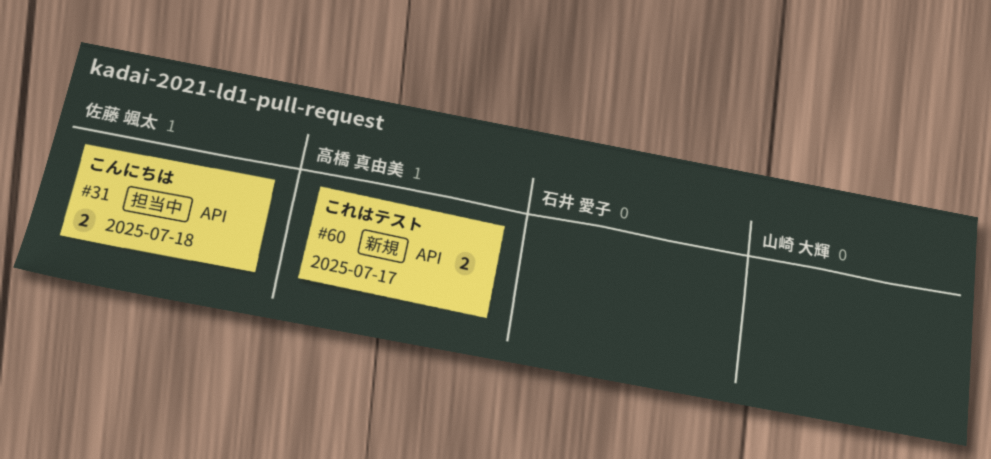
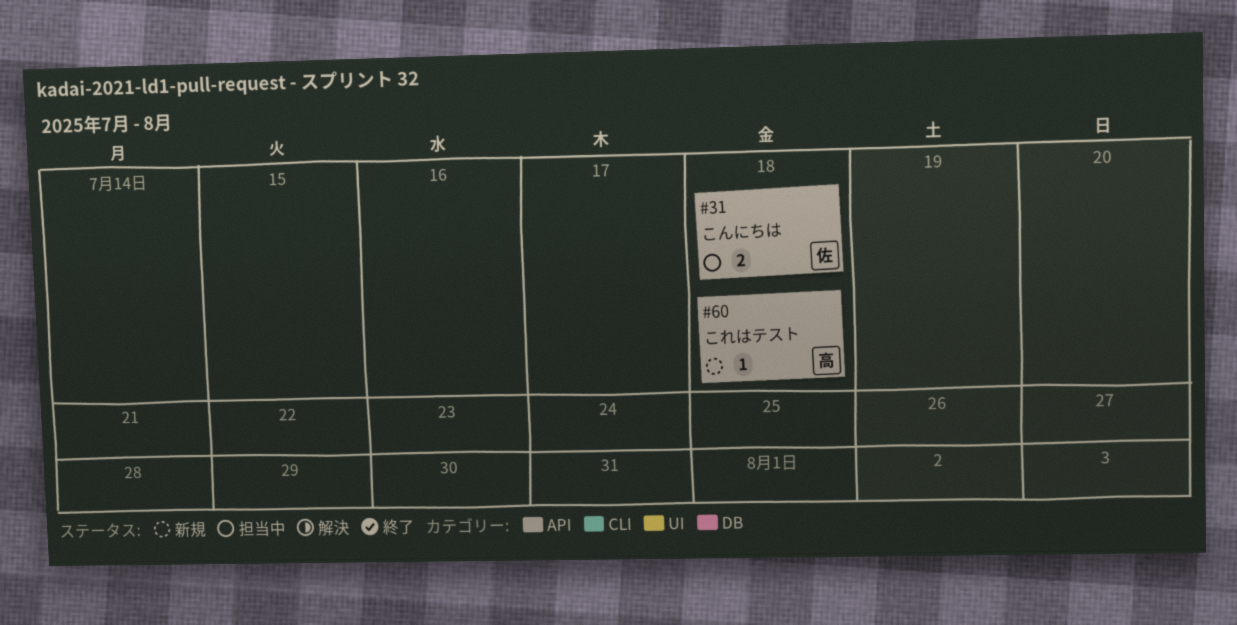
#60, estimate: 2 -> 1
#60, due: Jul 17 -> Jul 18

